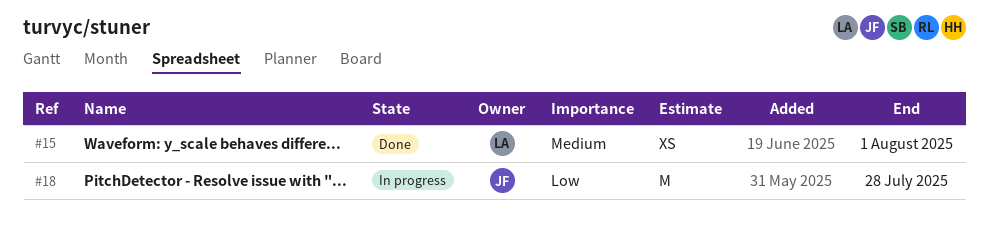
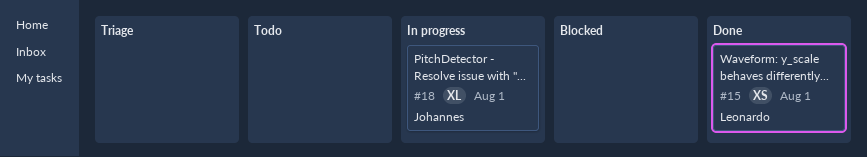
#18, estimate: M -> XL
#18, due: Jul 28 -> Aug 1

